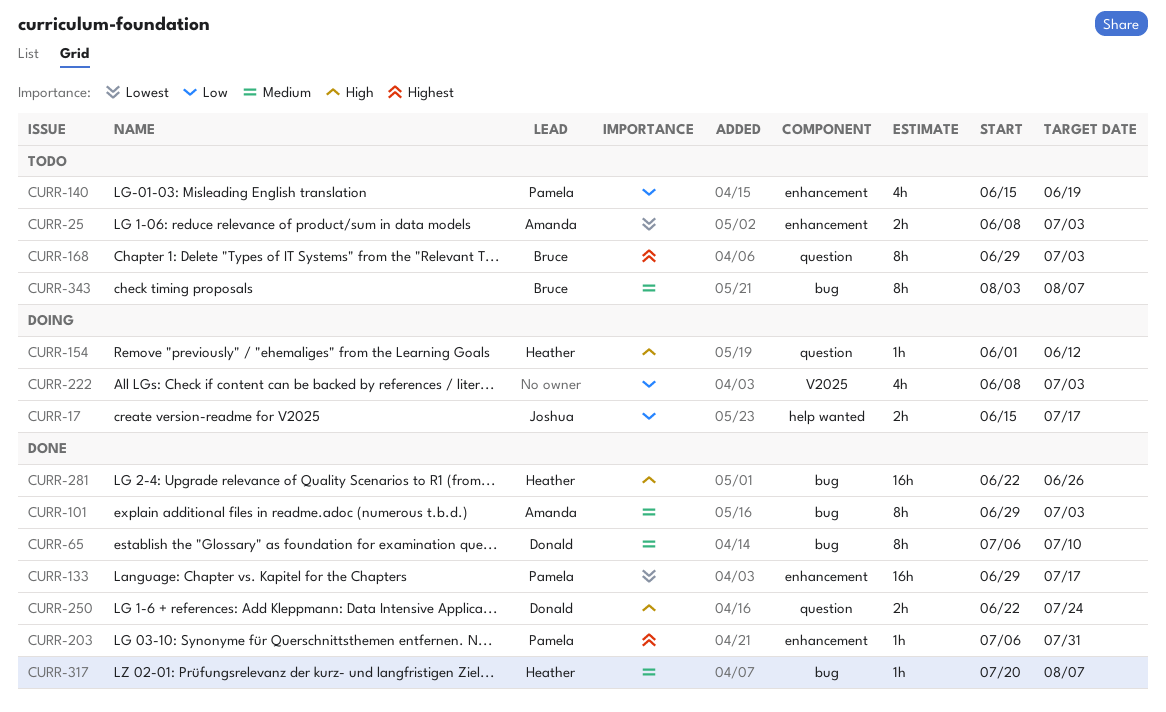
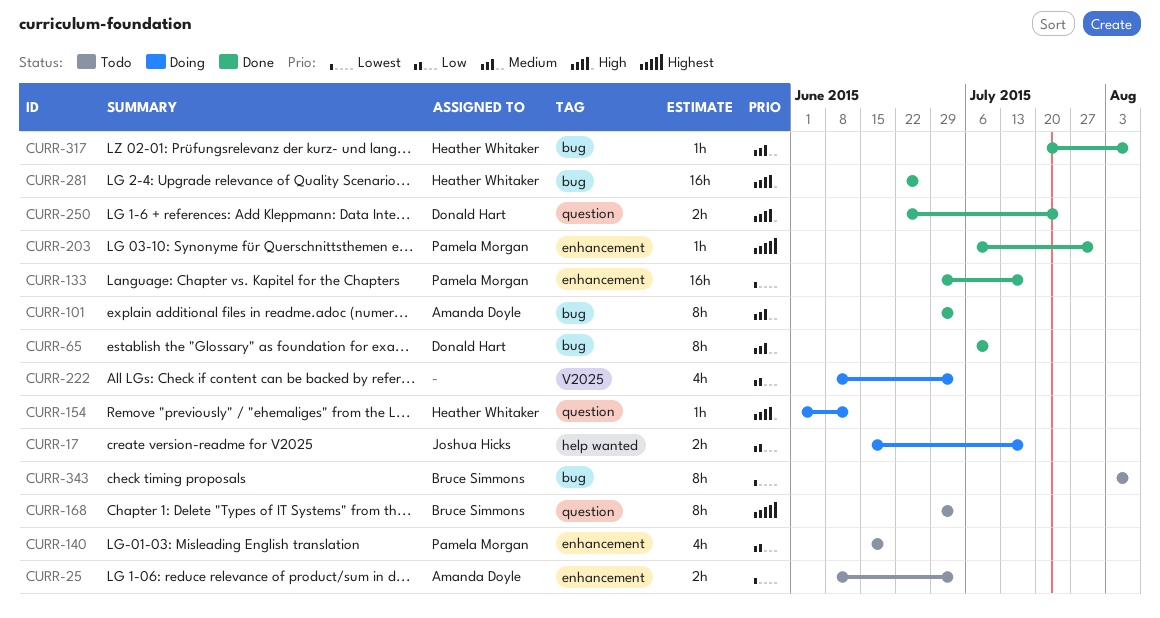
CURR-343, priority: Medium -> Lowest

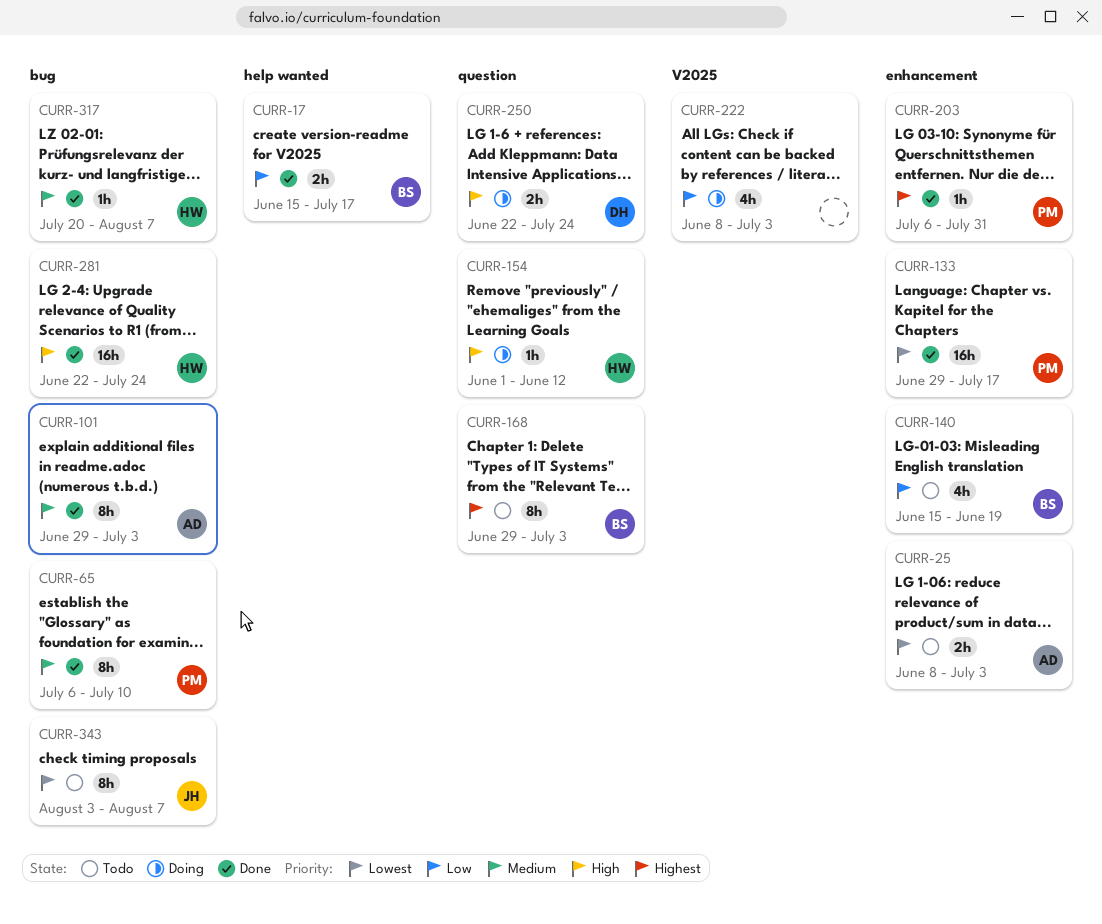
CURR-17, status: Doing -> Done
CURR-17, owner: Joshua Hicks -> Bruce Simmons
CURR-65, owner: Donald Hart -> Pamela Morgan
CURR-140, owner: Pamela Morgan -> Bruce Simmons
CURR-250, status: Done -> Doing
CURR-281, due: Jun 26 -> Jul 24
CURR-343, owner: Bruce Simmons -> Joshua Hicks

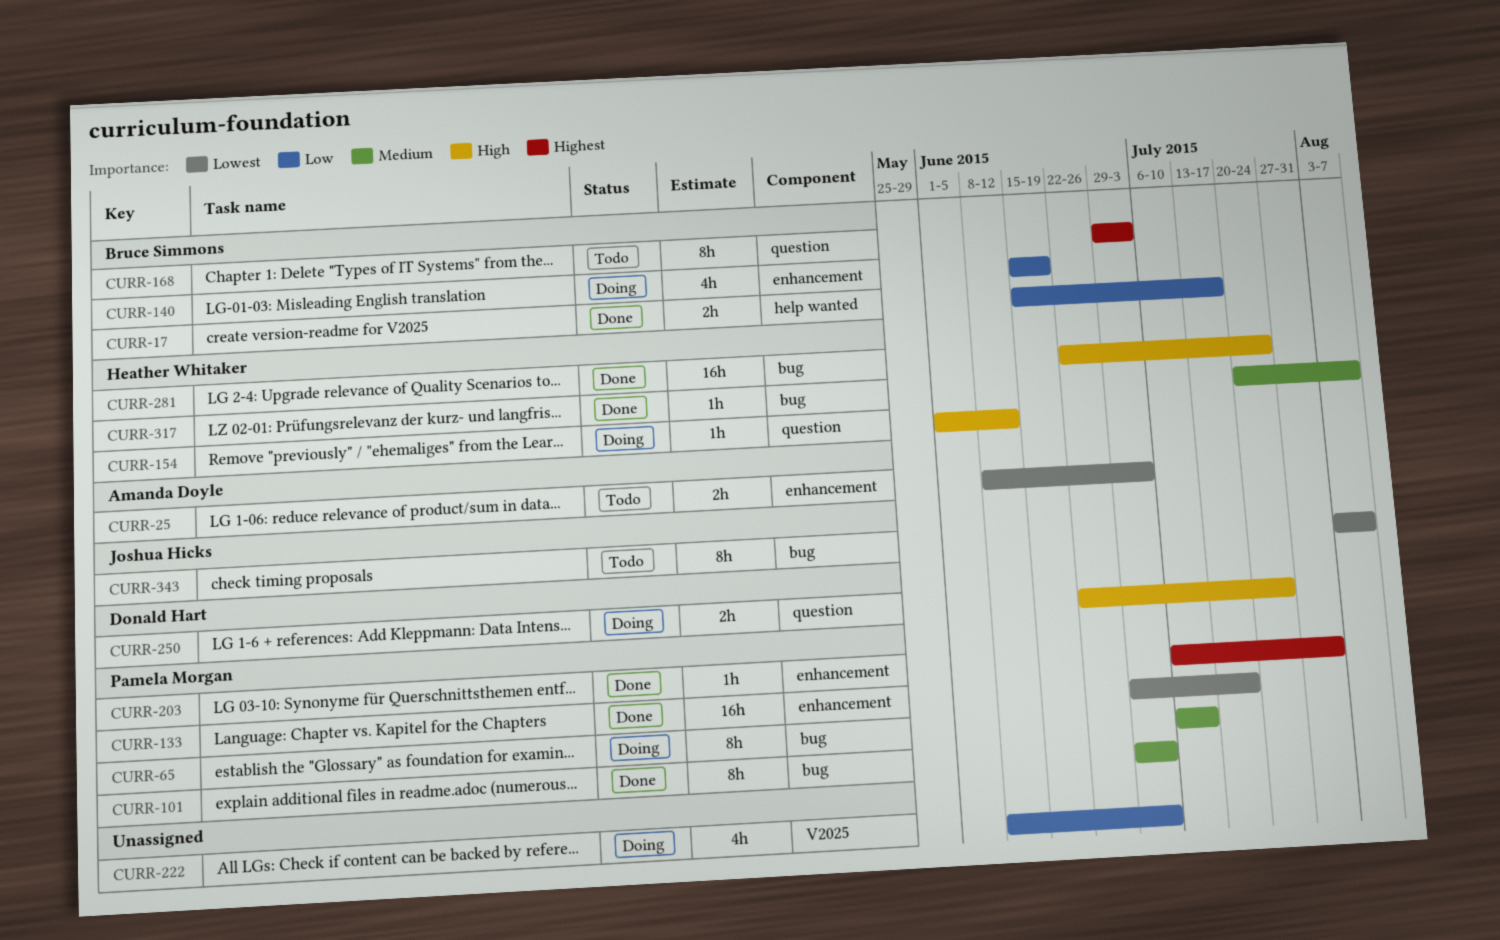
CURR-65, status: Done -> Doing
CURR-101, owner: Amanda Doyle -> Pamela Morgan
CURR-140, status: Todo -> Doing

